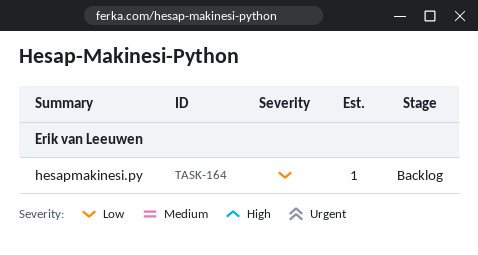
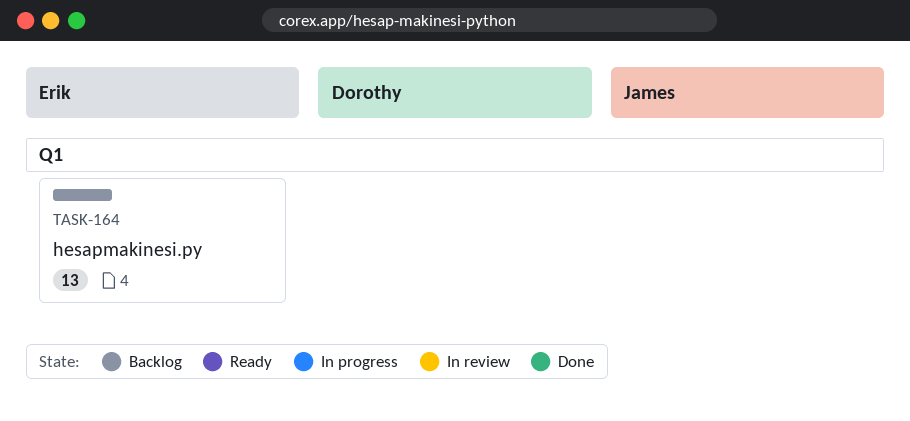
TASK-164, estimate: 1 -> 13

